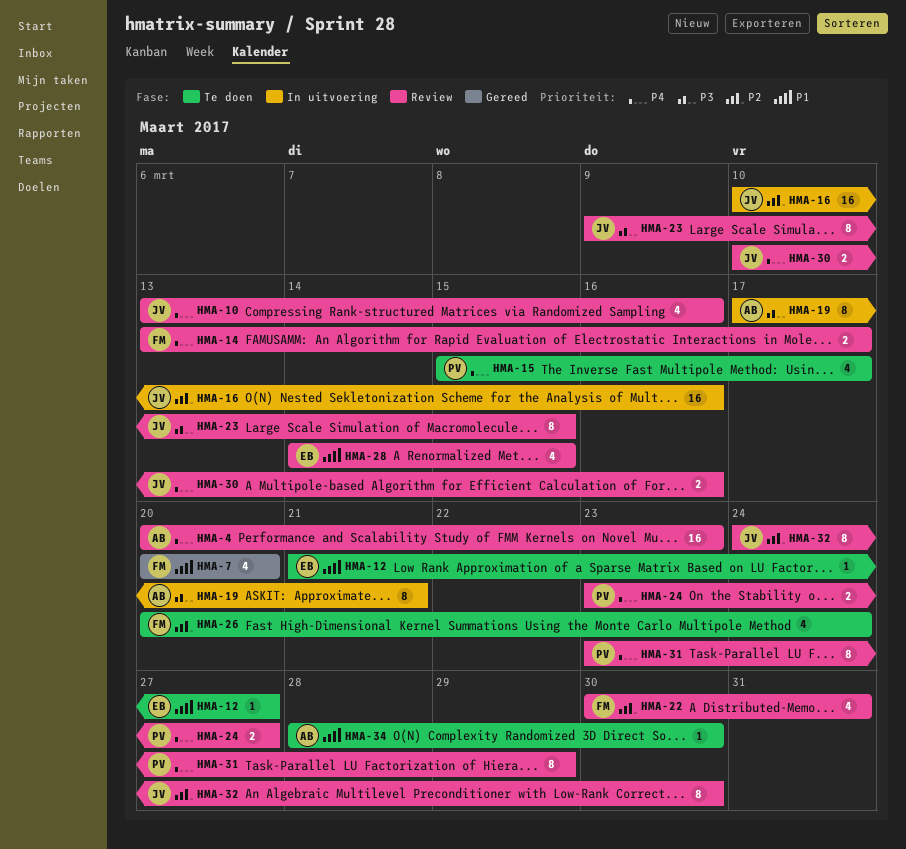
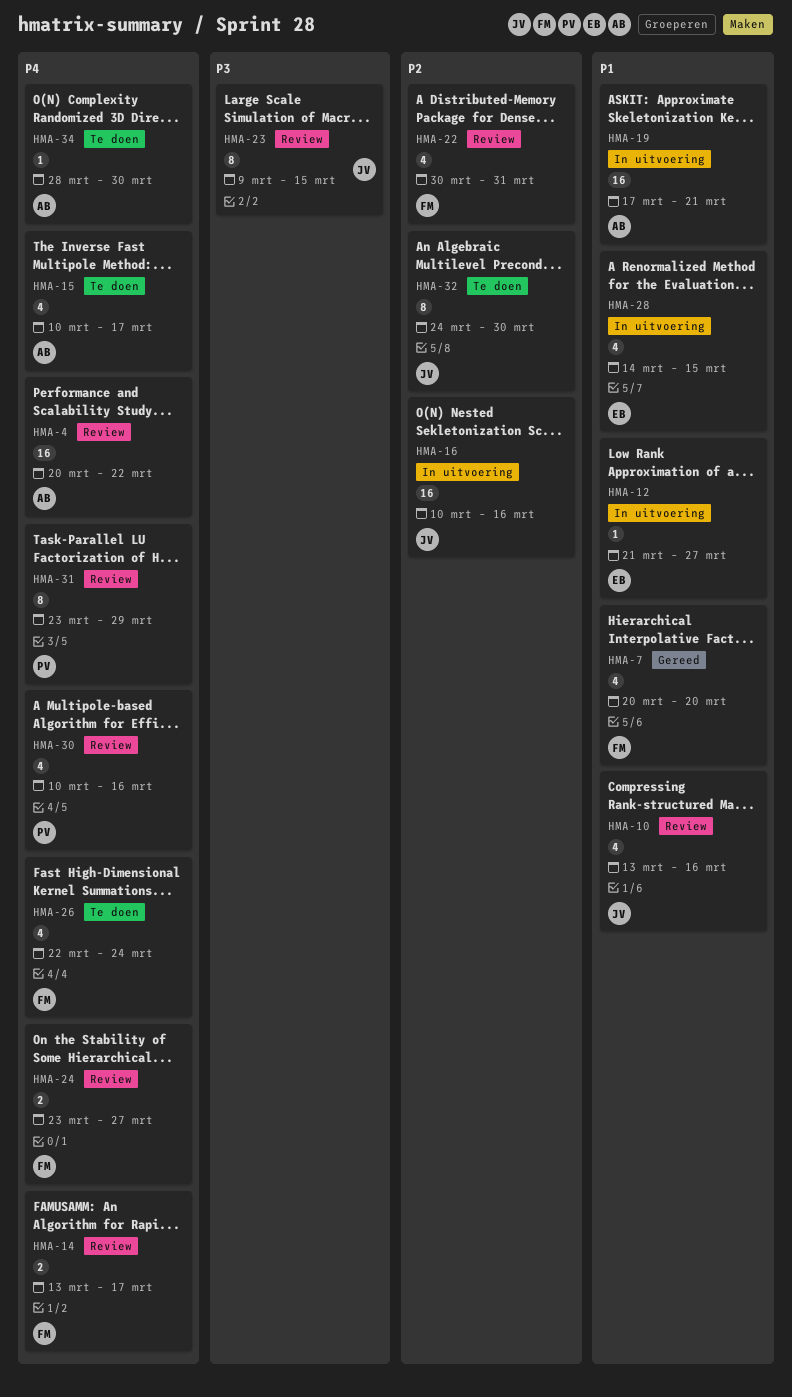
HMA-4, due: Mar 23 -> Mar 22
HMA-10, priority: P4 -> P1
HMA-12, status: Te doen -> In uitvoering
HMA-15, owner: PV -> AB
HMA-15, start: Mar 15 -> Mar 10
HMA-19, priority: P3 -> P1
HMA-19, estimate: 8 -> 16
HMA-24, owner: PV -> FM
HMA-26, priority: P2 -> P4
HMA-26, start: Mar 20 -> Mar 22
HMA-28, status: Review -> In uitvoering
HMA-30, owner: JV -> PV
HMA-30, estimate: 2 -> 4
HMA-32, status: Review -> Te doen
HMA-34, priority: P1 -> P4

